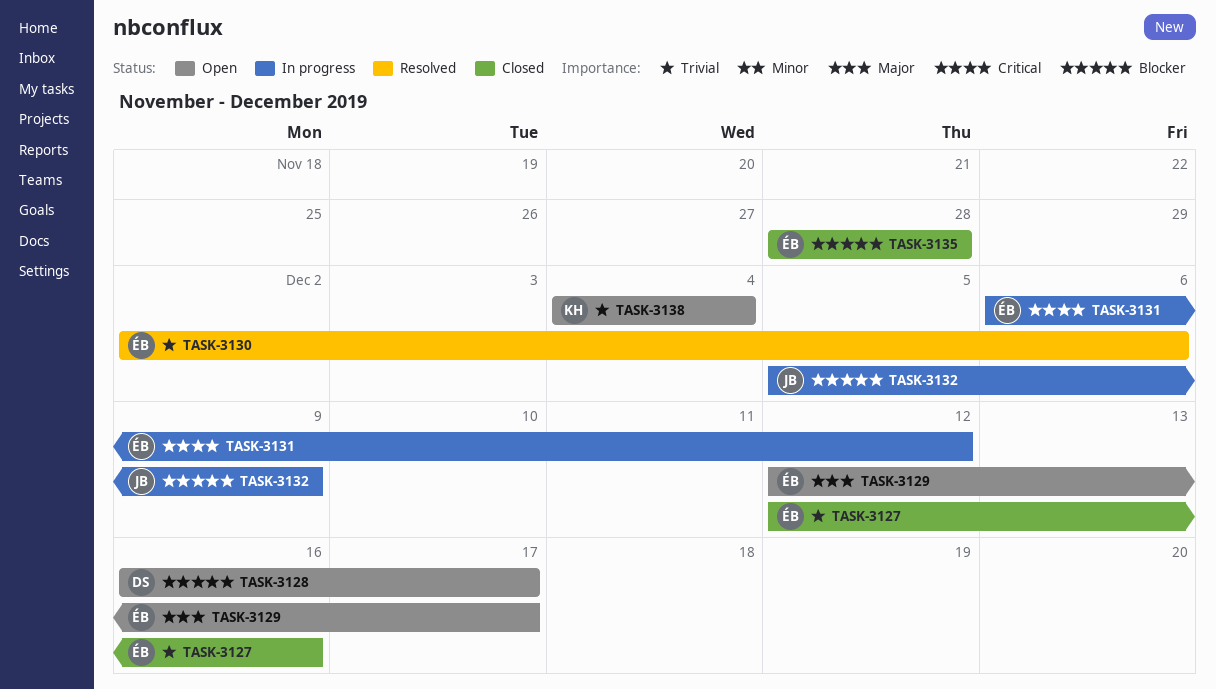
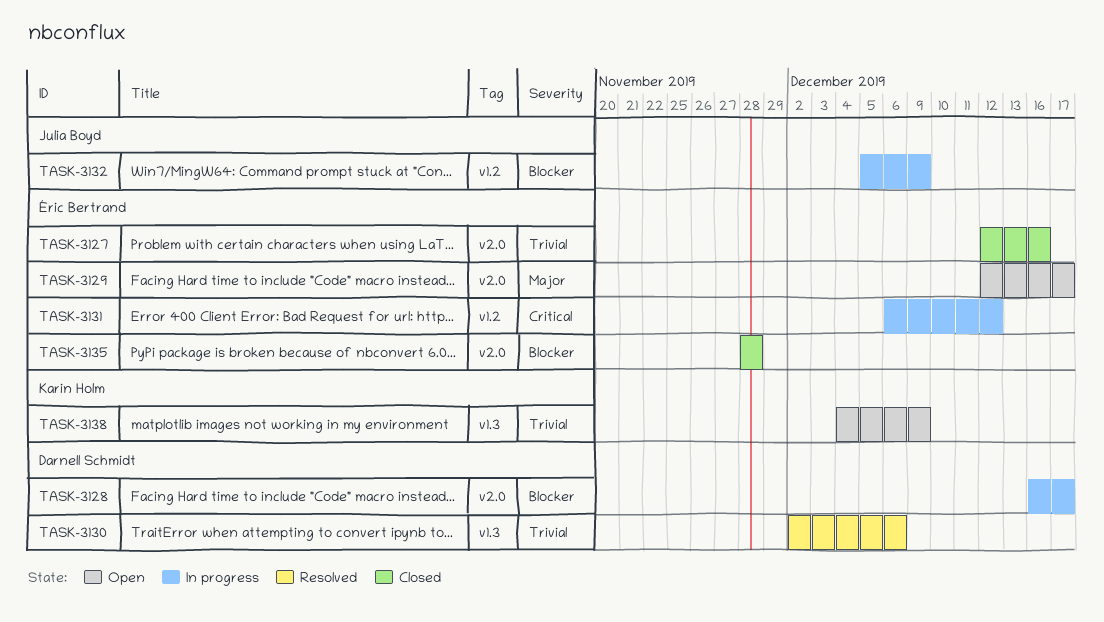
TASK-3128, status: Open -> In progress
TASK-3130, owner: Éric Bertrand -> Darnell Schmidt
TASK-3138, due: Dec 4 -> Dec 9

